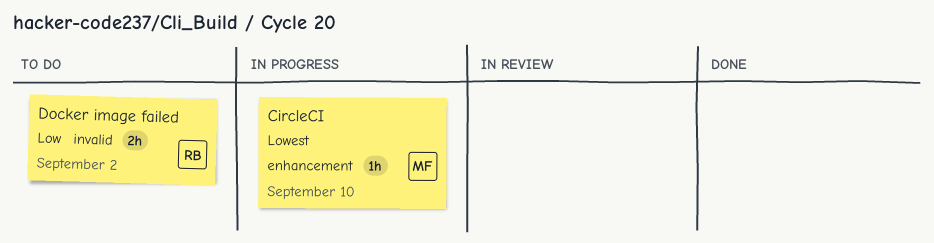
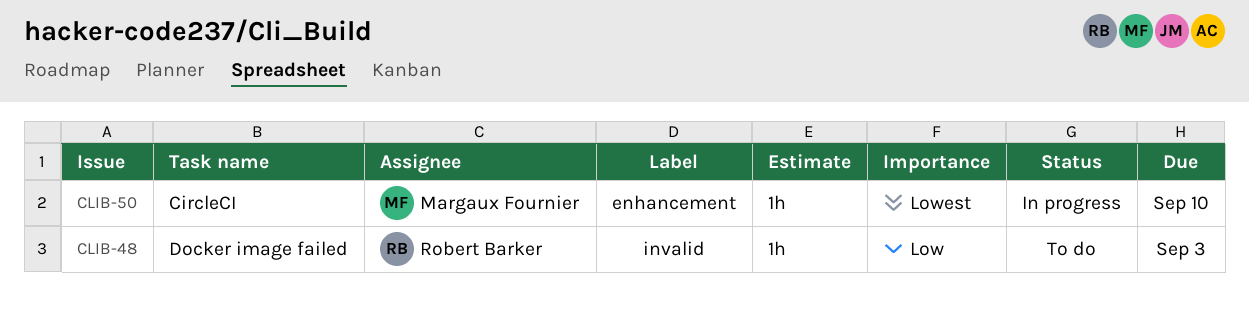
Docker image failed, estimate: 2h -> 1h
Docker image failed, due: Sep 2 -> Sep 3

